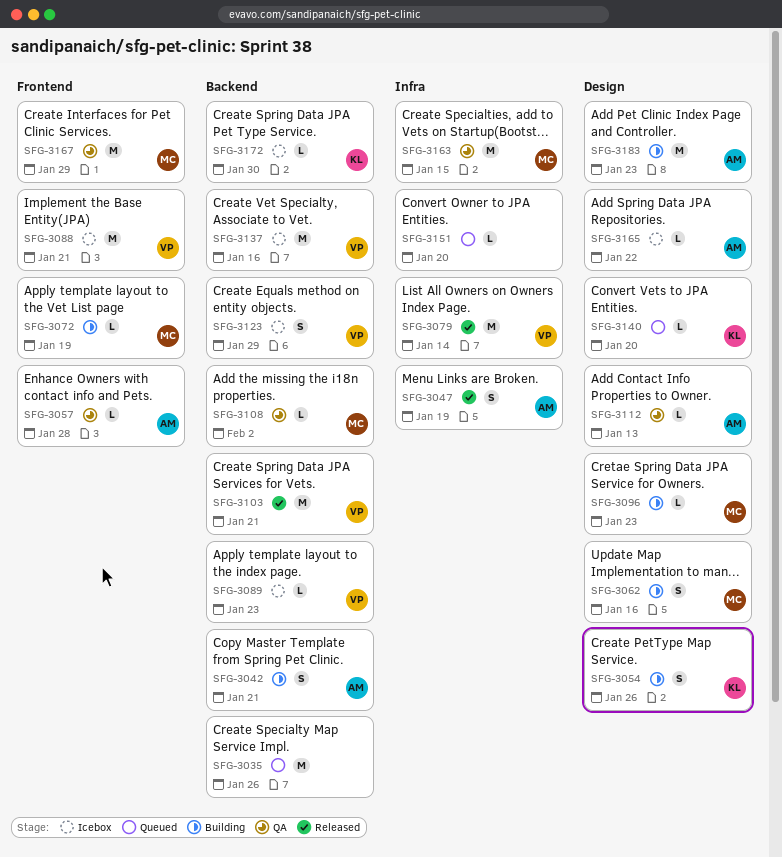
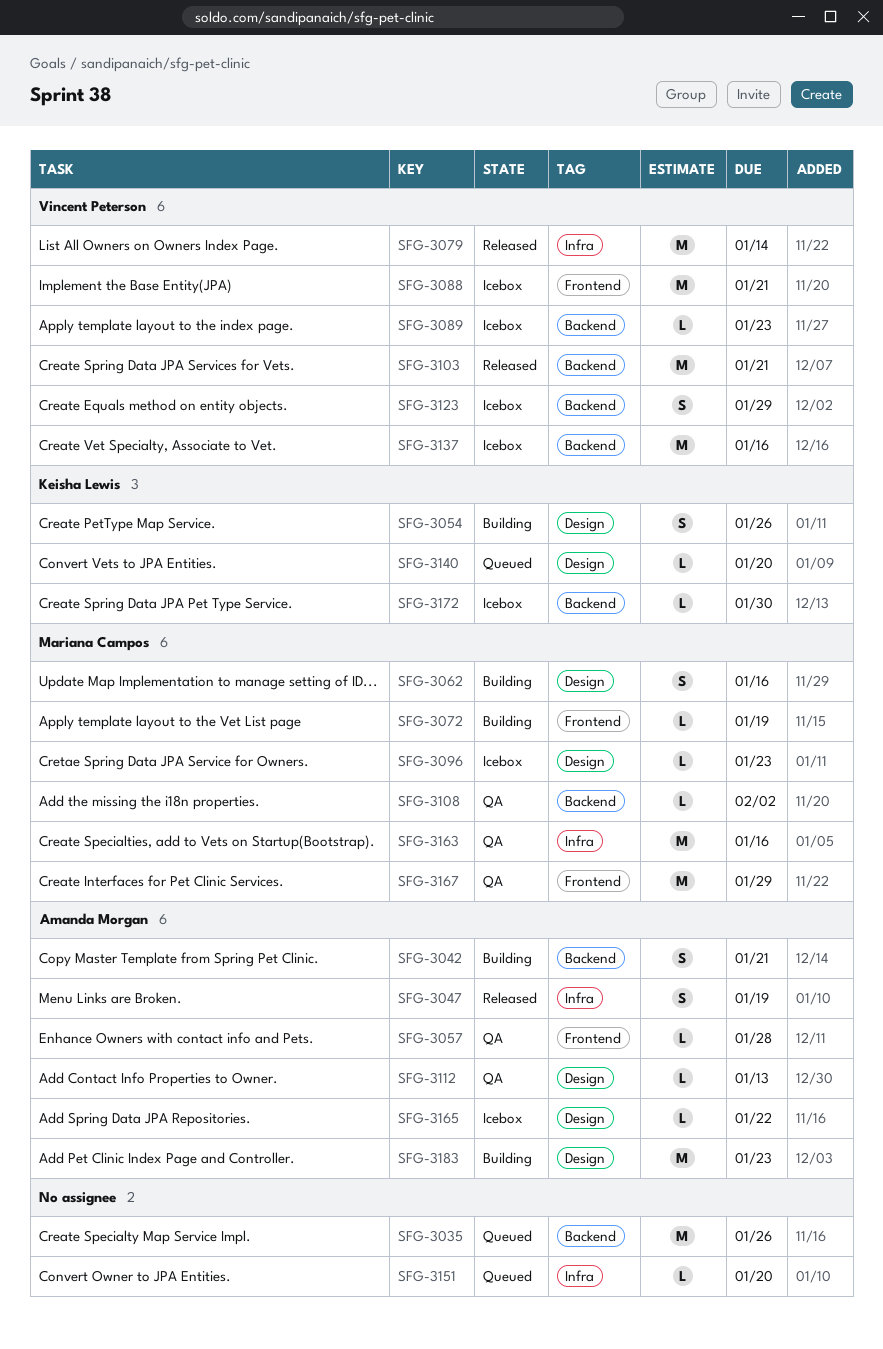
SFG-3096, status: Building -> Icebox
SFG-3163, due: Jan 15 -> Jan 16

